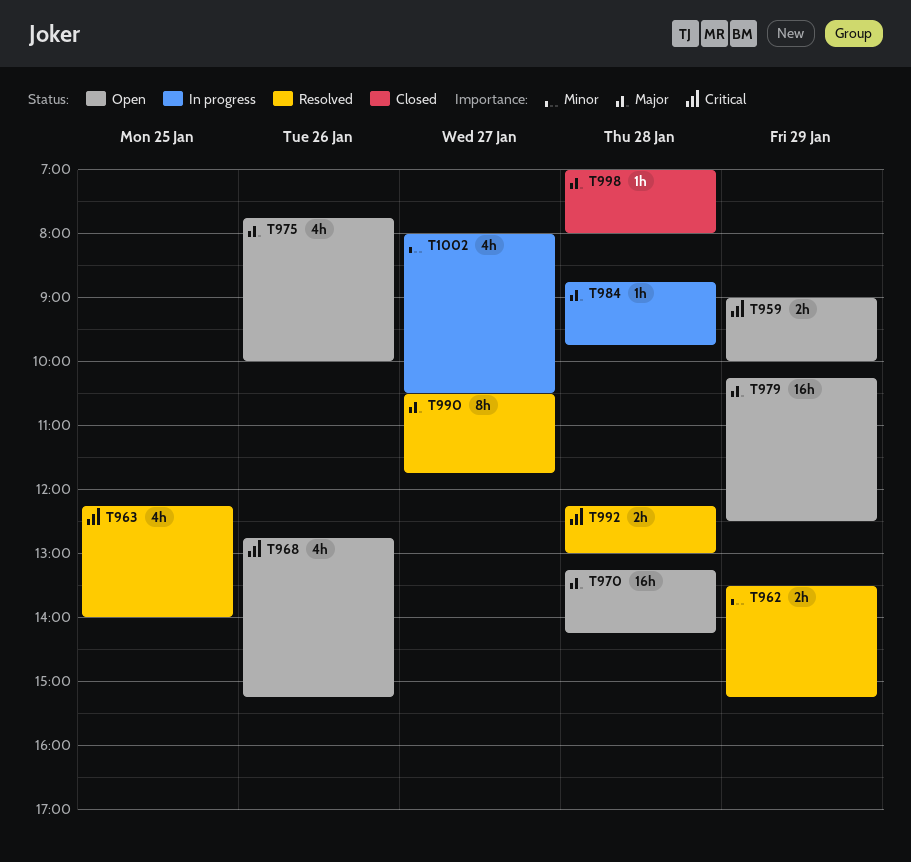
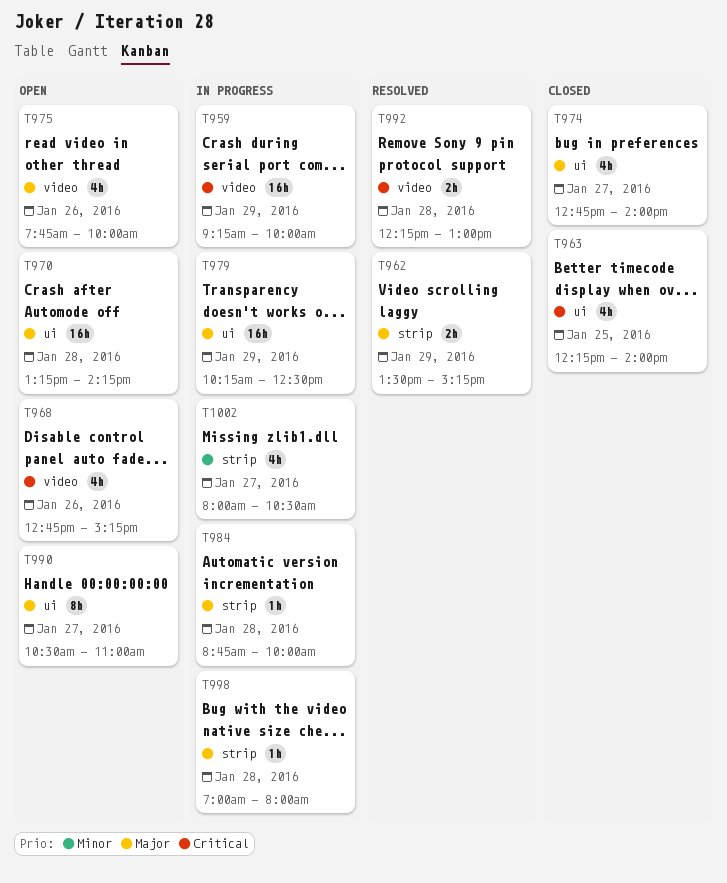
T959, status: Open -> In progress
T959, estimate: 2h -> 16h
T959, begins: 09:00 -> 09:15
T962, priority: Minor -> Major
T963, status: Resolved -> Closed
T974: none -> present
T979, status: Open -> In progress
T984, ends: 09:45 -> 10:00
T990, status: Resolved -> Open
T990, ends: 11:45 -> 11:00
T998, status: Closed -> In progress

